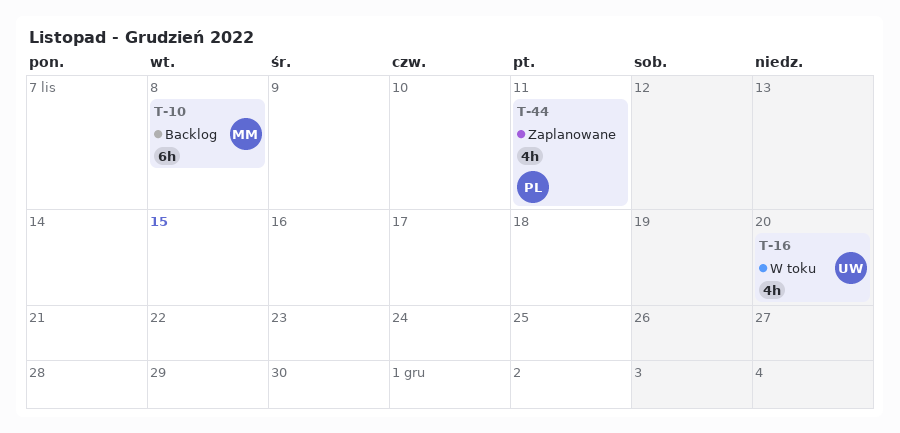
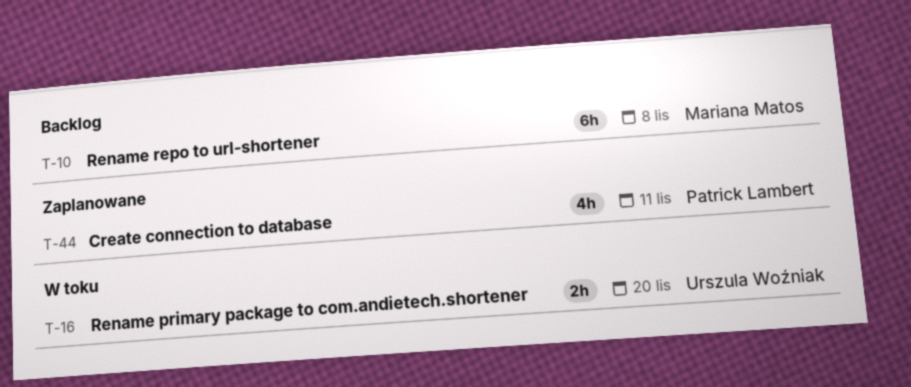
T-16, estimate: 4h -> 2h

